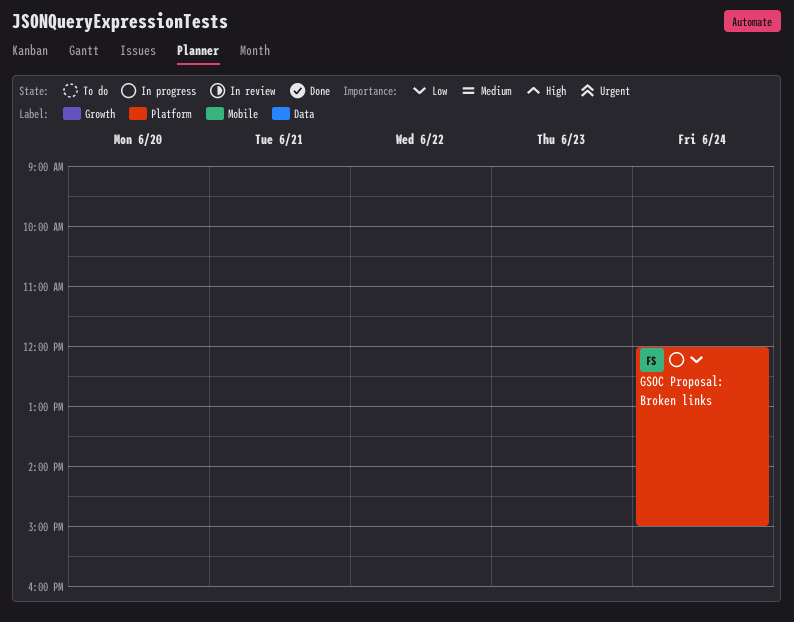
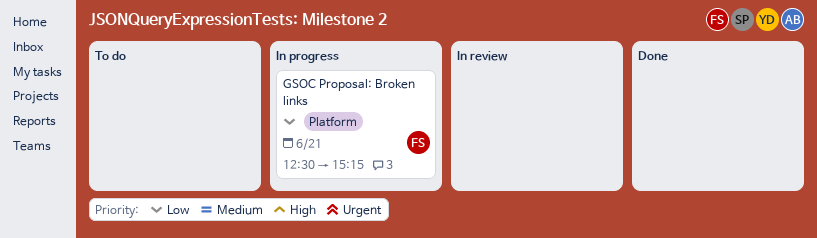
GSOC Proposal: Broken links, day: Jun 24 -> Jun 21
GSOC Proposal: Broken links, begins: 12:00 -> 12:30
GSOC Proposal: Broken links, ends: 15:00 -> 15:15

